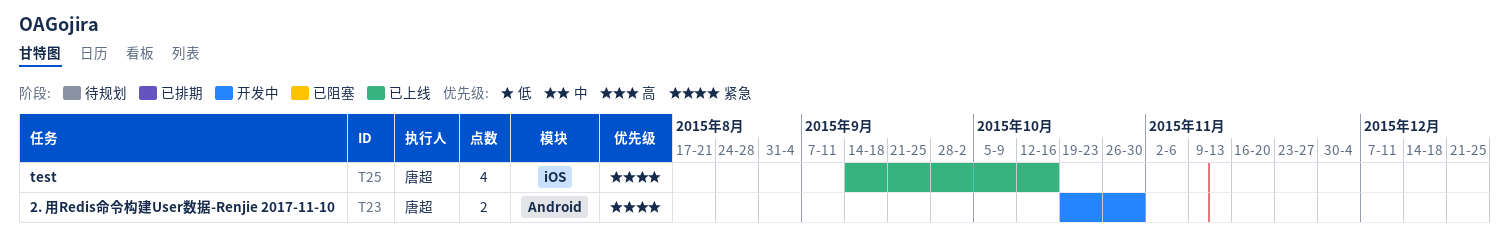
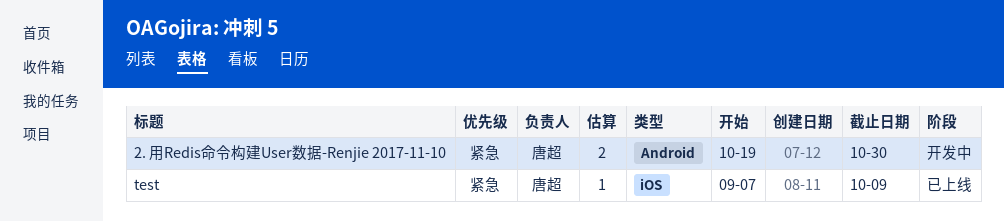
test, estimate: 4 -> 1
test, start: Sep 14 -> Sep 7
test, due: Oct 16 -> Oct 9

